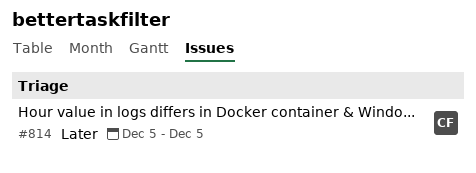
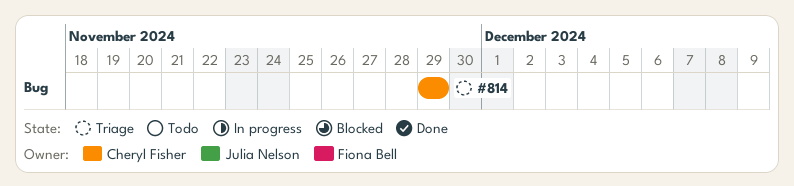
#814, start: Dec 5 -> Nov 29
#814, due: Dec 5 -> Nov 29

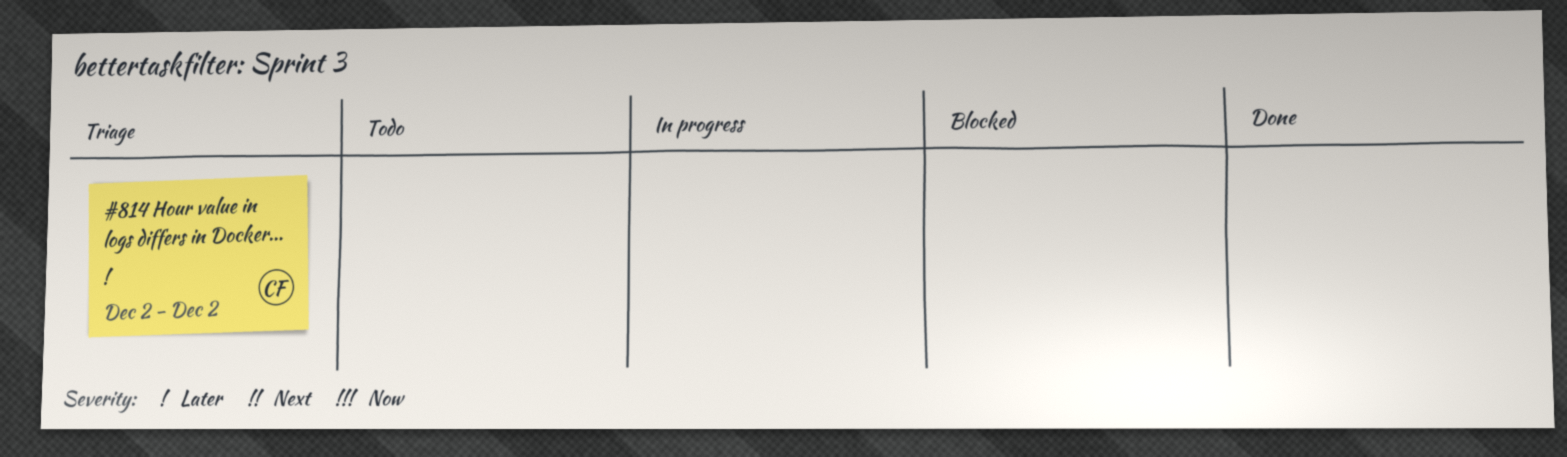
#814, start: Nov 29 -> Dec 2
#814, due: Nov 29 -> Dec 2

